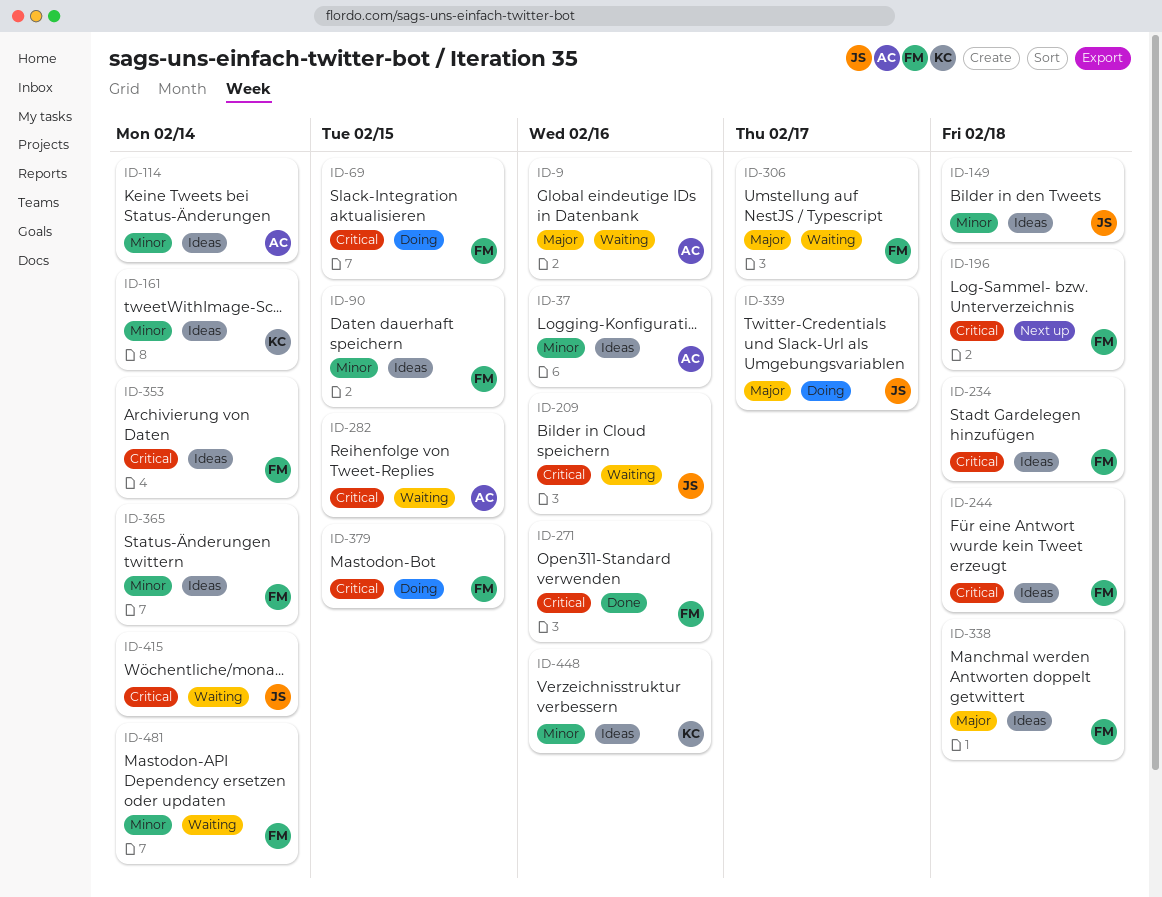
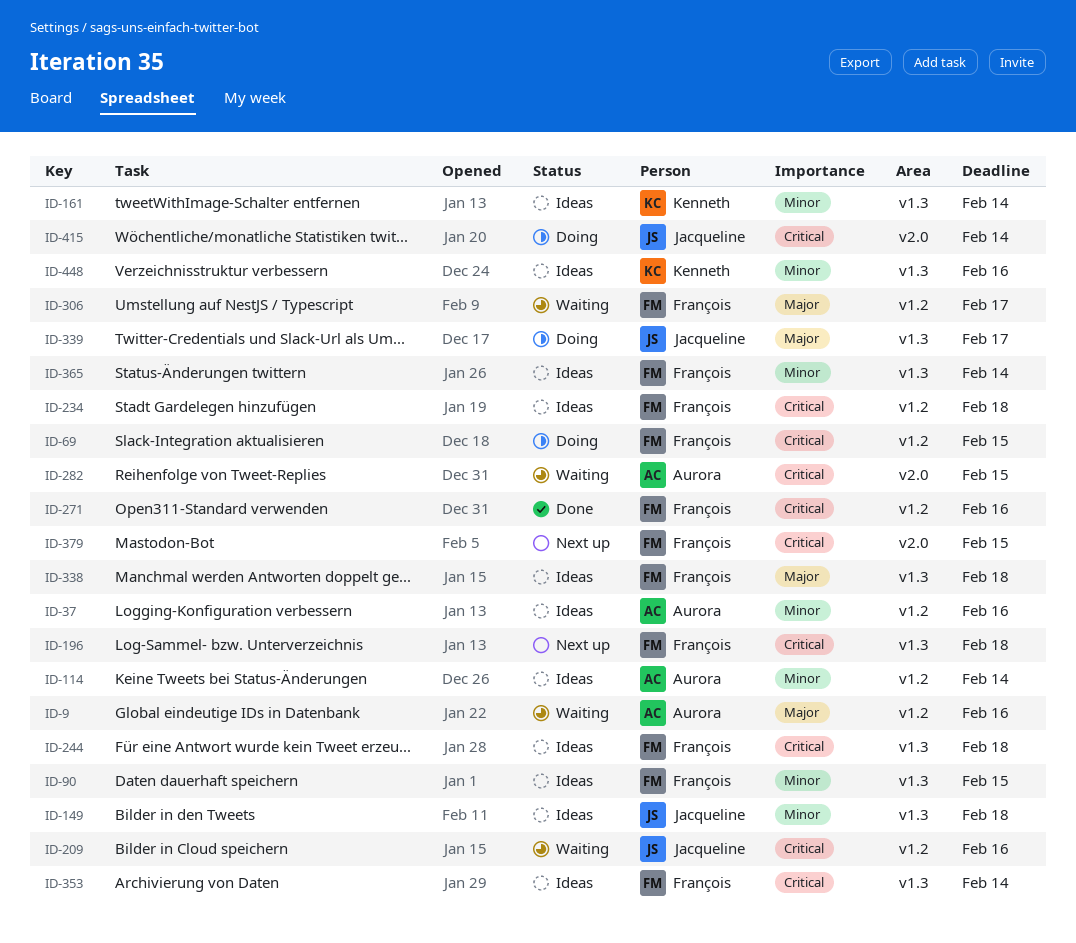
ID-379, status: Doing -> Next up
ID-415, status: Waiting -> Doing
ID-481: present -> none

